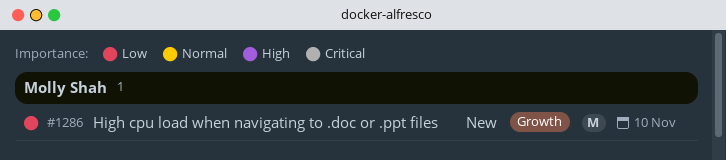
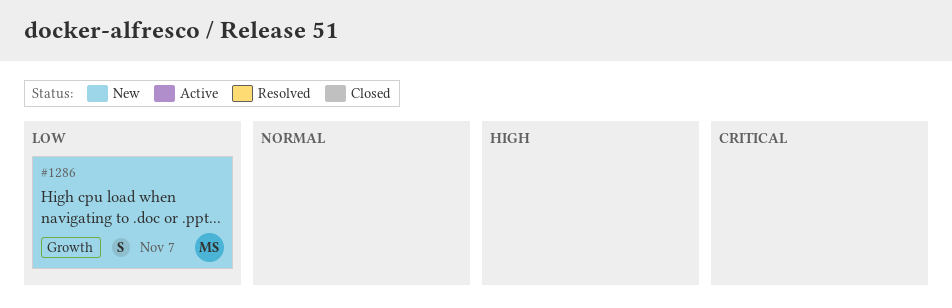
#1286, estimate: M -> S
#1286, due: Nov 10 -> Nov 7

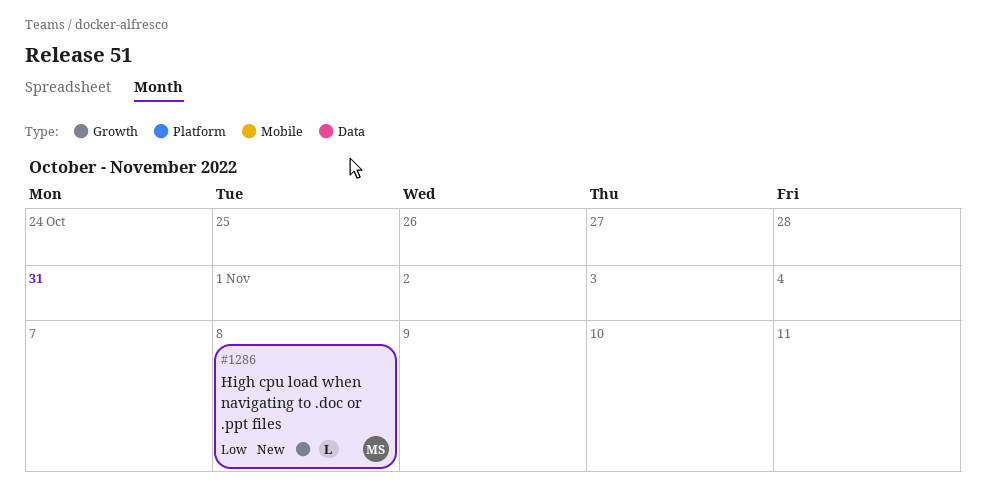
#1286, estimate: S -> L
#1286, due: Nov 7 -> Nov 8

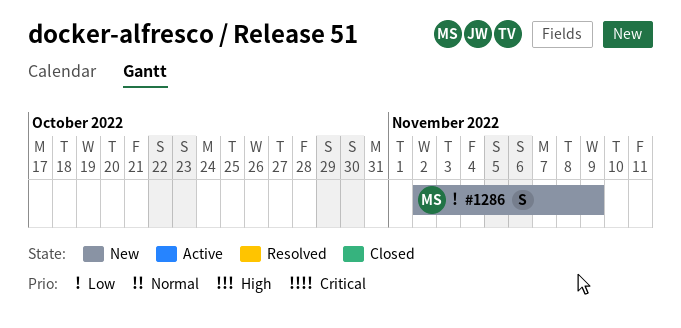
#1286, estimate: L -> S
#1286, due: Nov 8 -> Nov 9

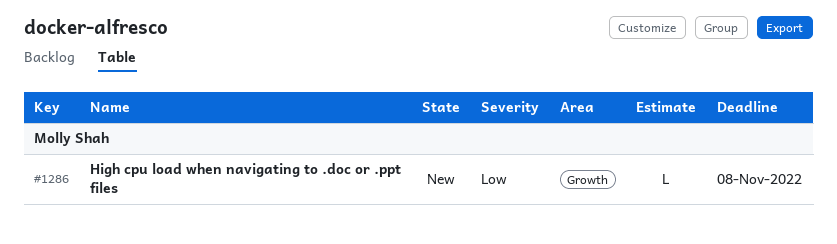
#1286, estimate: S -> L
#1286, due: Nov 9 -> Nov 8

